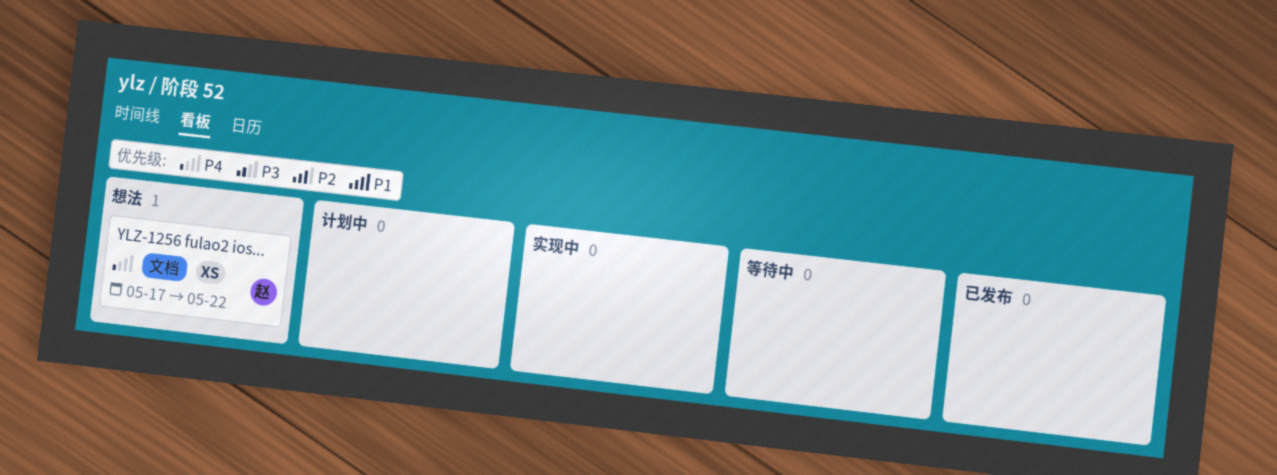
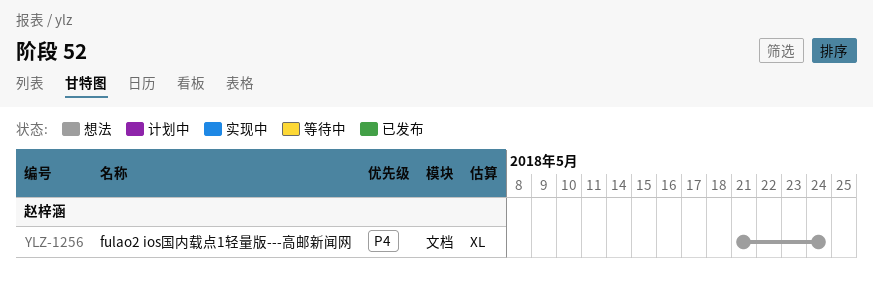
YLZ-1256, estimate: XS -> XL
YLZ-1256, start: May 17 -> May 21
YLZ-1256, due: May 22 -> May 24

